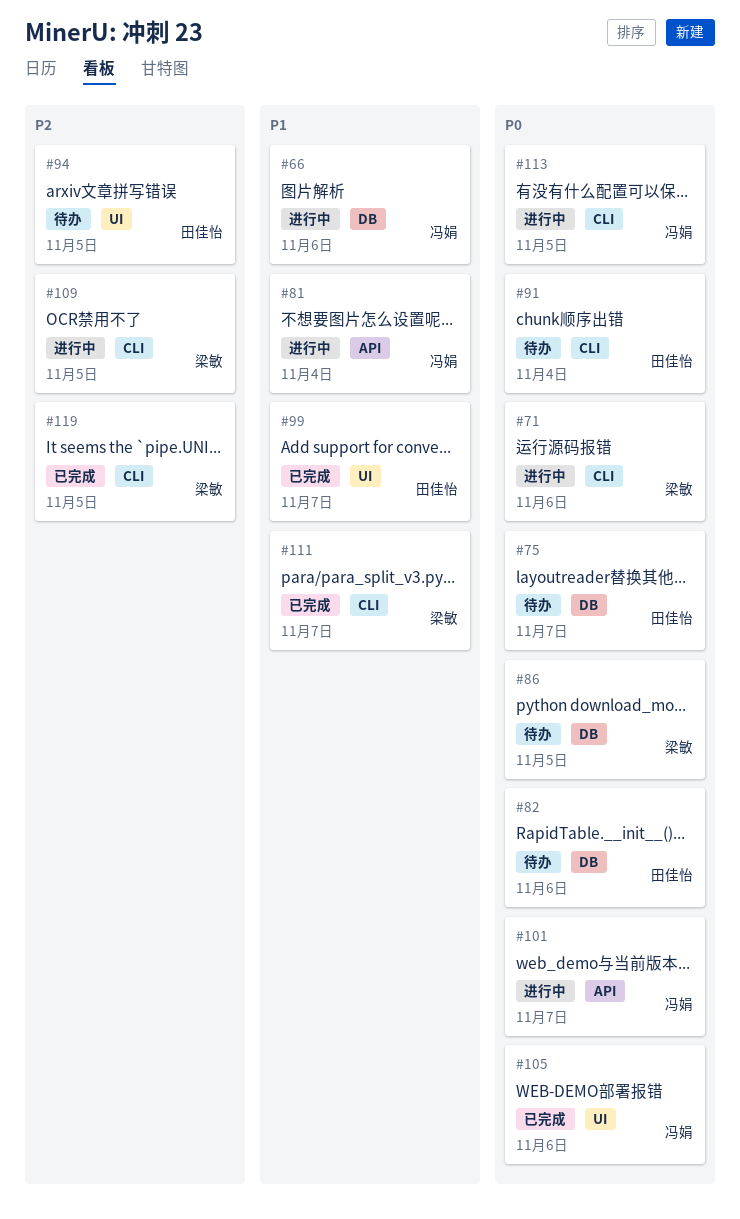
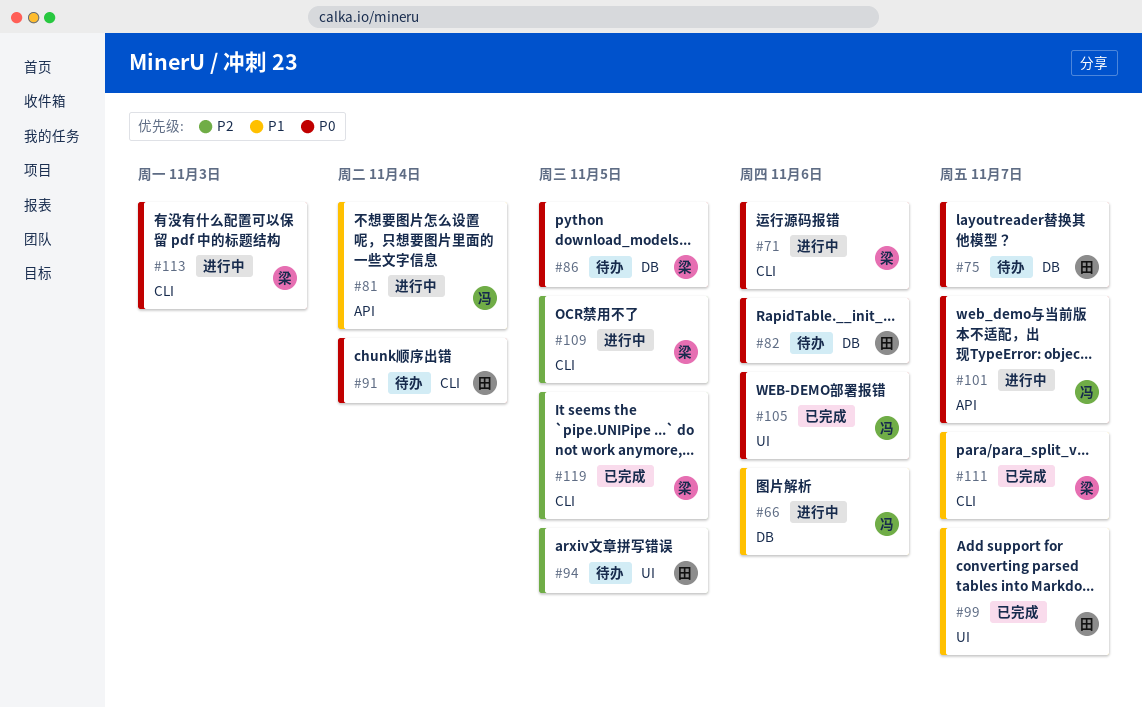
#113, owner: 冯娟 -> 梁敏
#113, due: Nov 5 -> Nov 3

